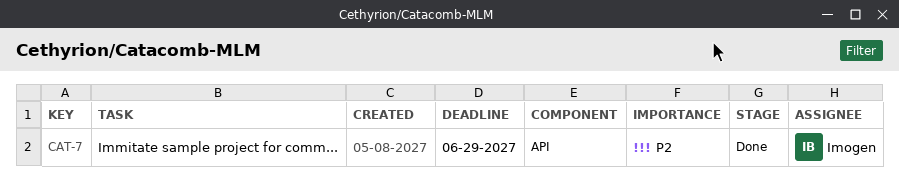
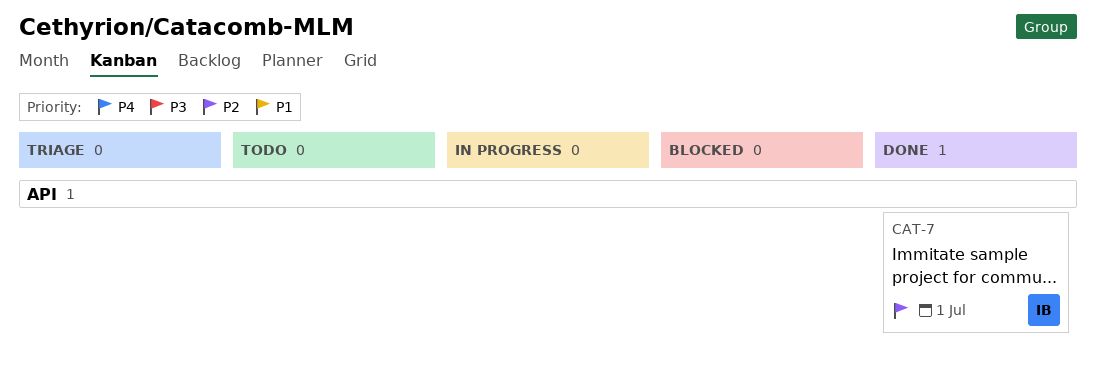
CAT-7, due: Jun 29 -> Jul 1

